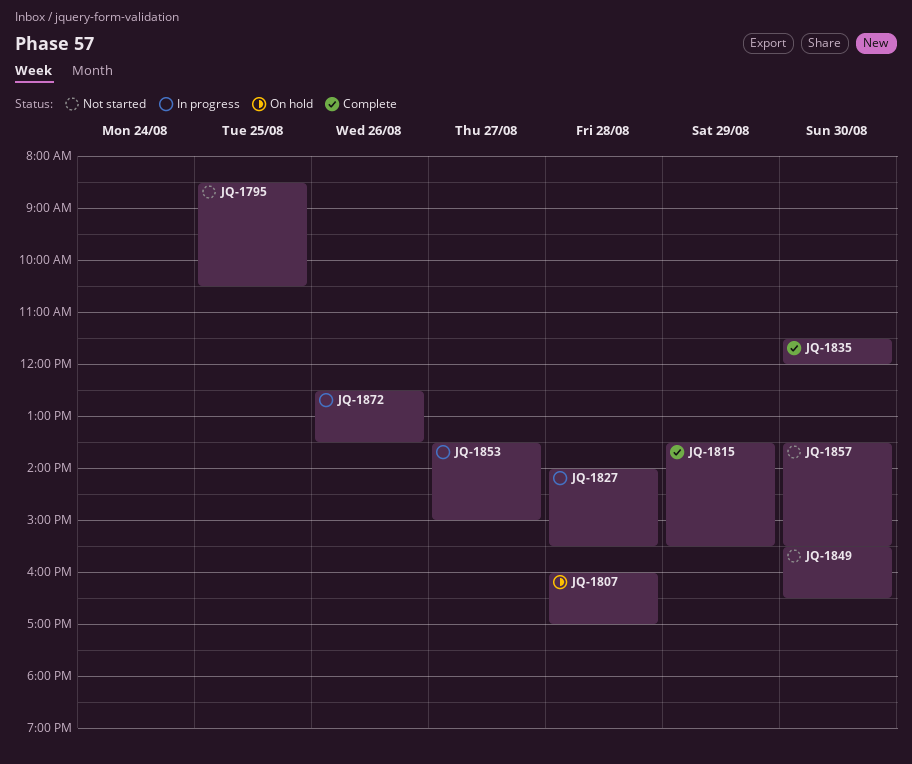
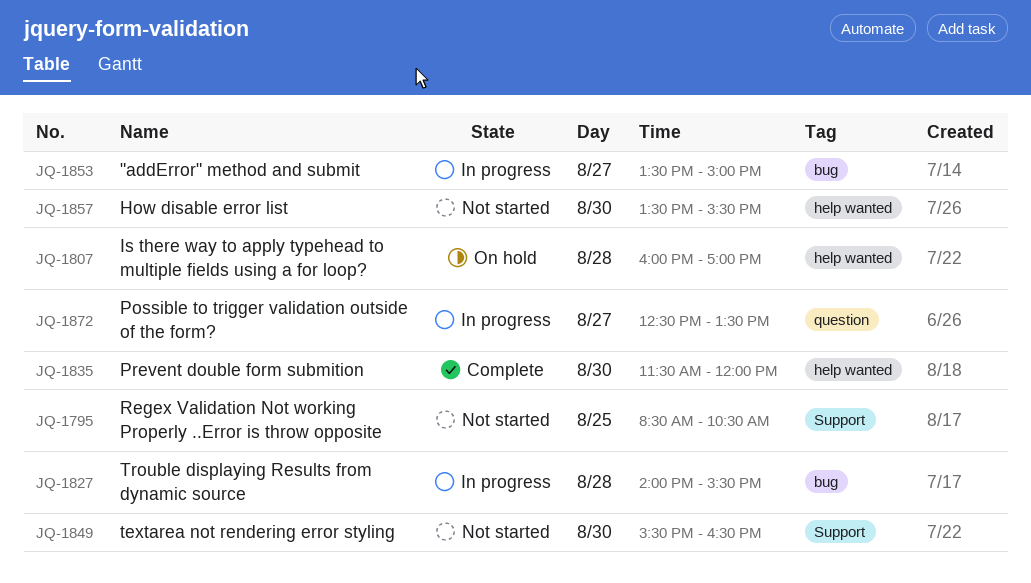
JQ-1815: present -> none
JQ-1872, day: Aug 26 -> Aug 27

